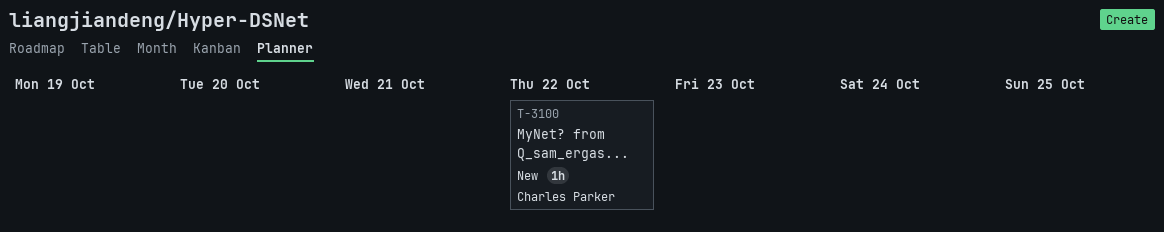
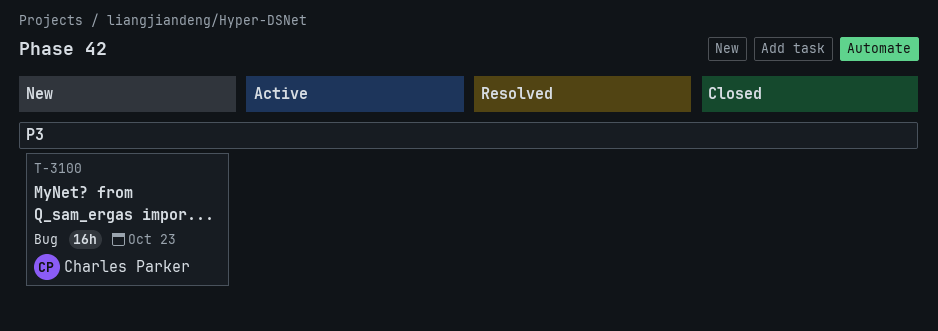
T-3100, estimate: 1h -> 16h
T-3100, due: Oct 22 -> Oct 23

